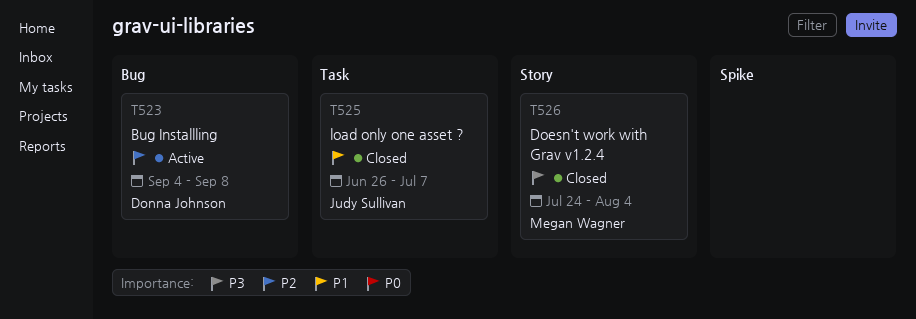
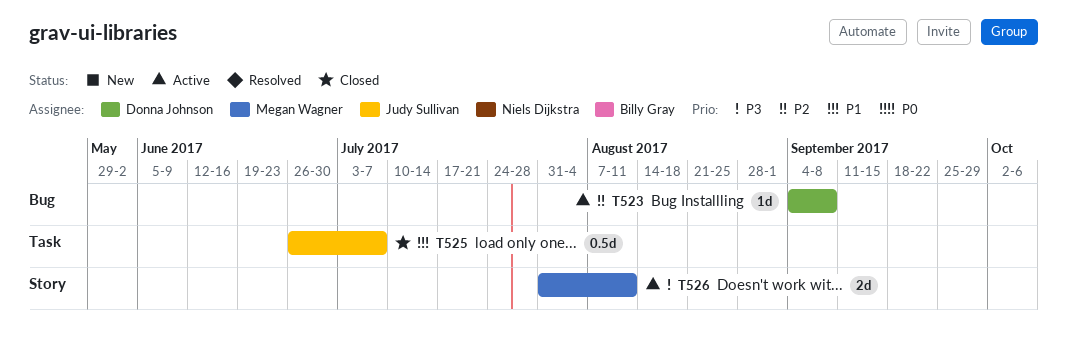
T526, status: Closed -> Active
T526, start: Jul 24 -> Jul 31
T526, due: Aug 4 -> Aug 11

